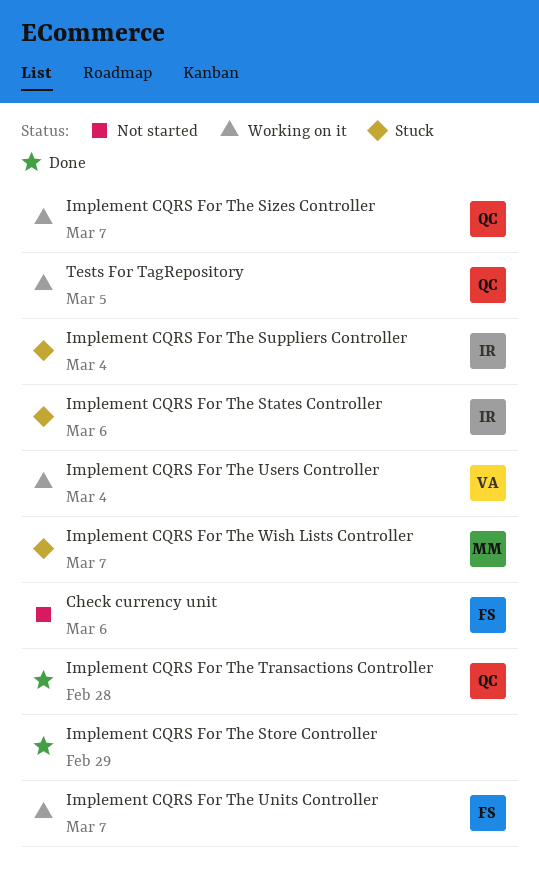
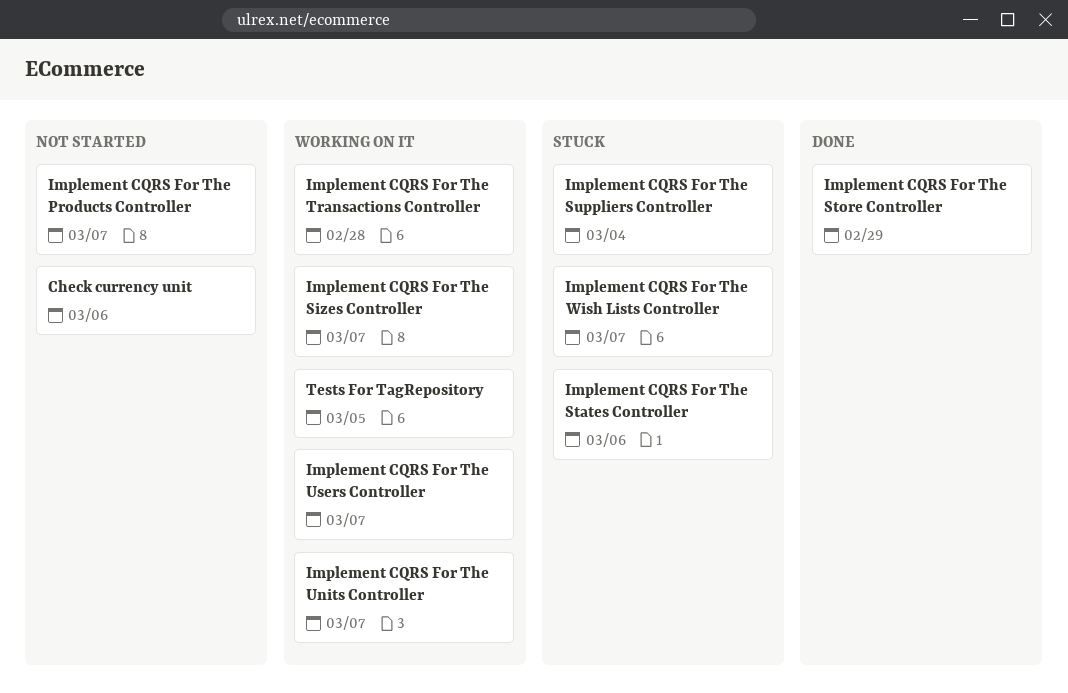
Implement CQRS For The Products Controller: none -> present
Implement CQRS For The Transactions Controller, status: Done -> Working on it
Implement CQRS For The Users Controller, due: Mar 4 -> Mar 7

